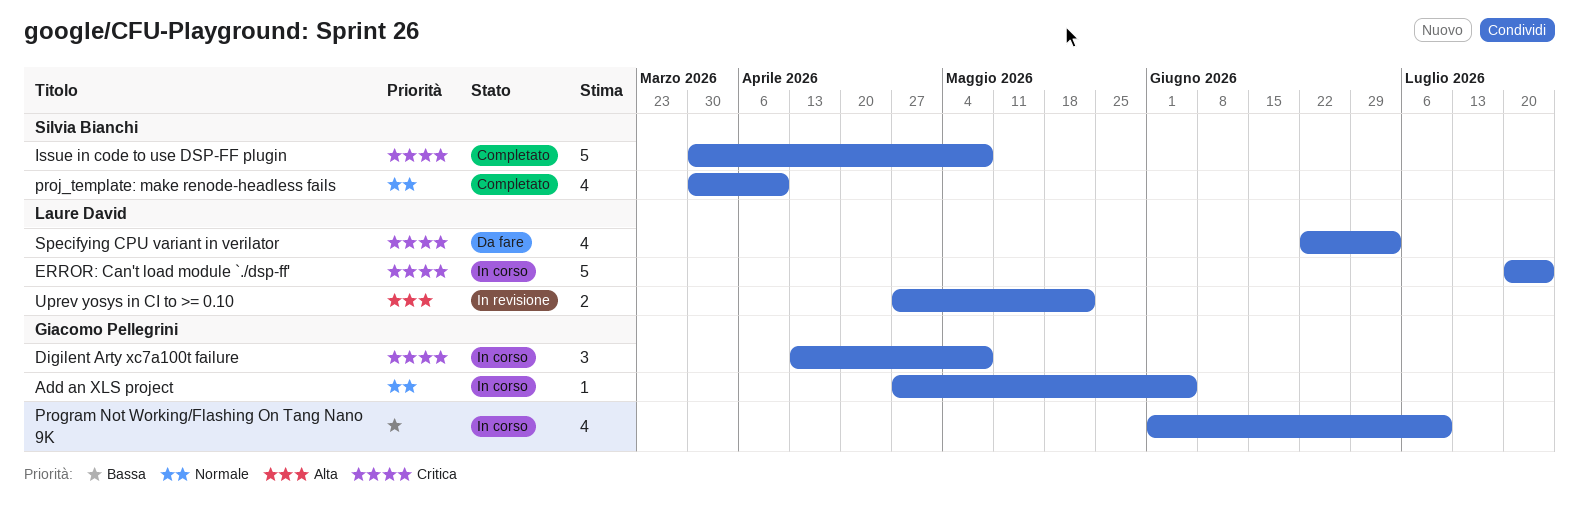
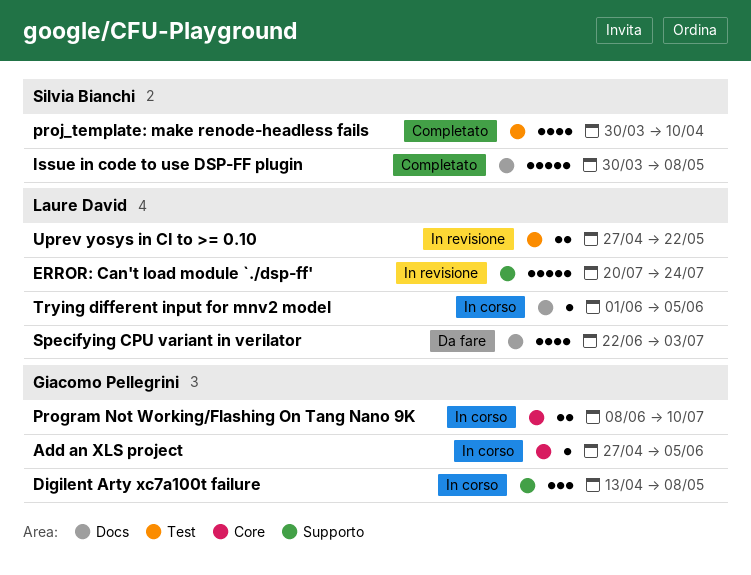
ERROR: Can't load module `./dsp-ff', status: In corso -> In revisione
Program Not Working/Flashing On Tang Nano 9K, estimate: 4 -> 2
Program Not Working/Flashing On Tang Nano 9K, start: Jun 1 -> Jun 8
Trying different input for mnv2 model: none -> present

